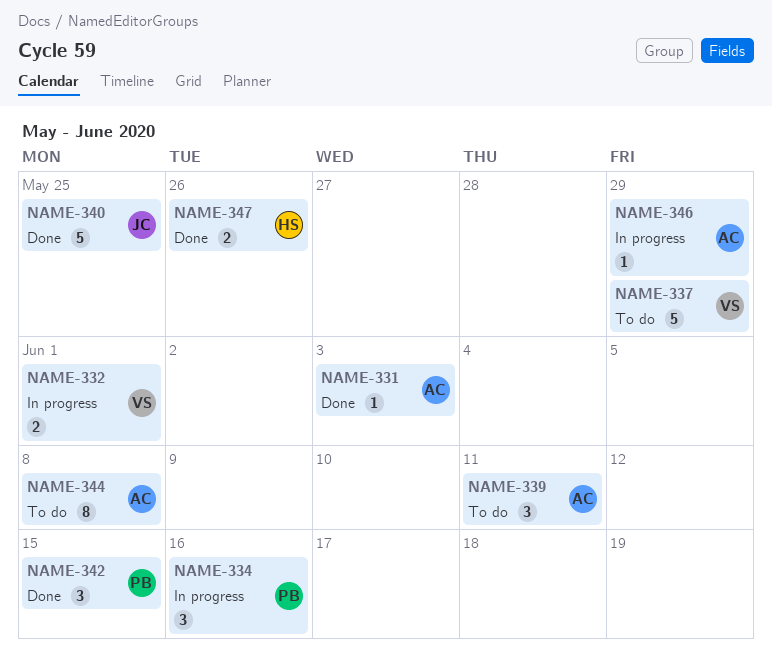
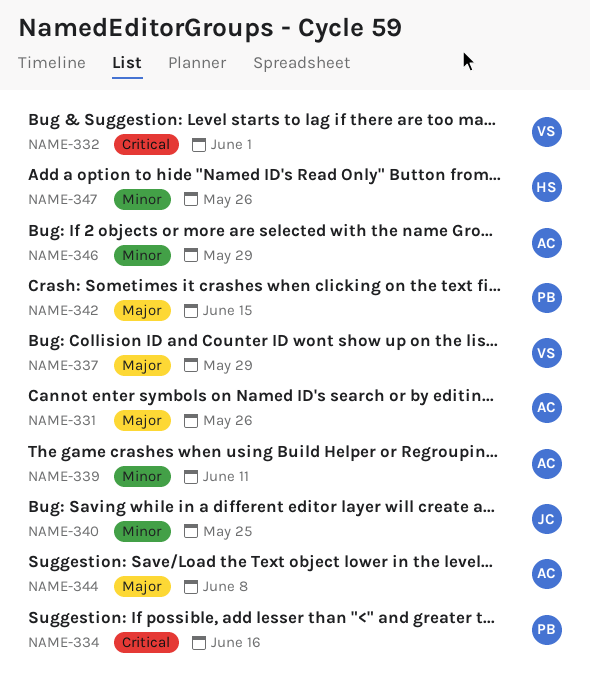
NAME-331, due: Jun 3 -> May 26

